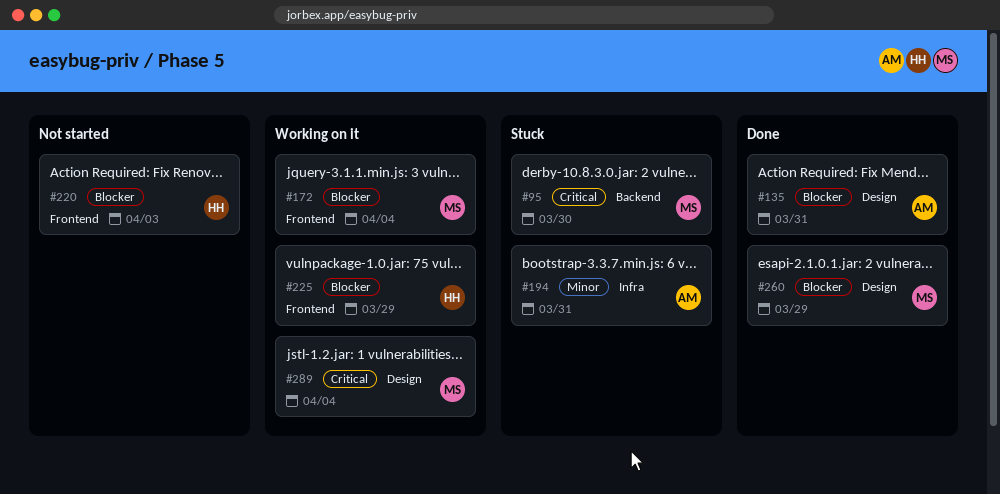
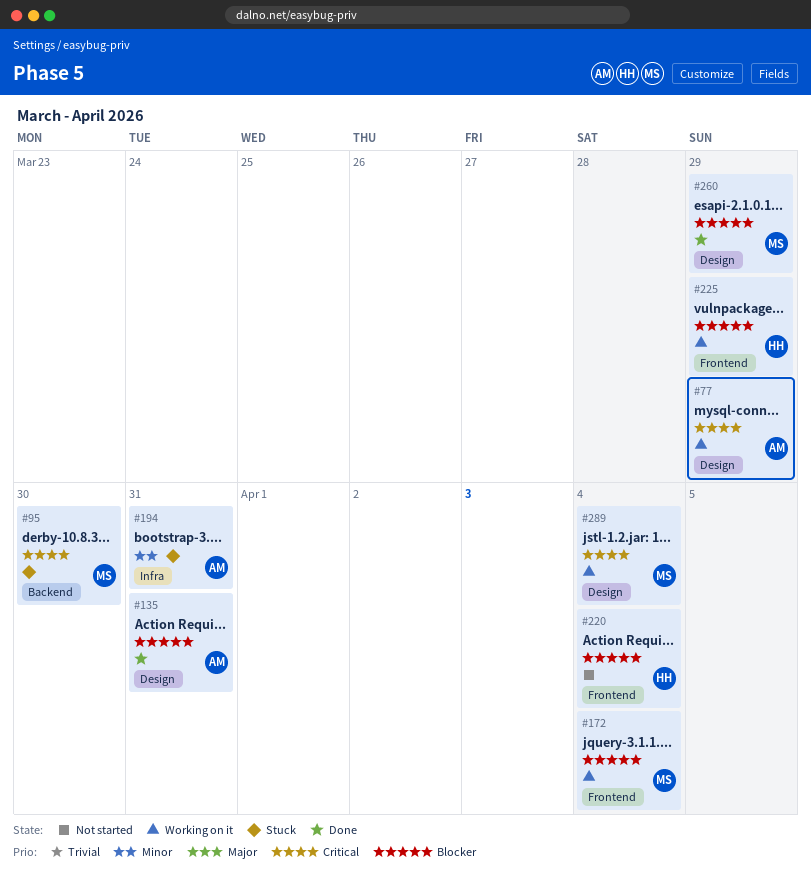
#77: none -> present
#220, due: Apr 3 -> Apr 4

